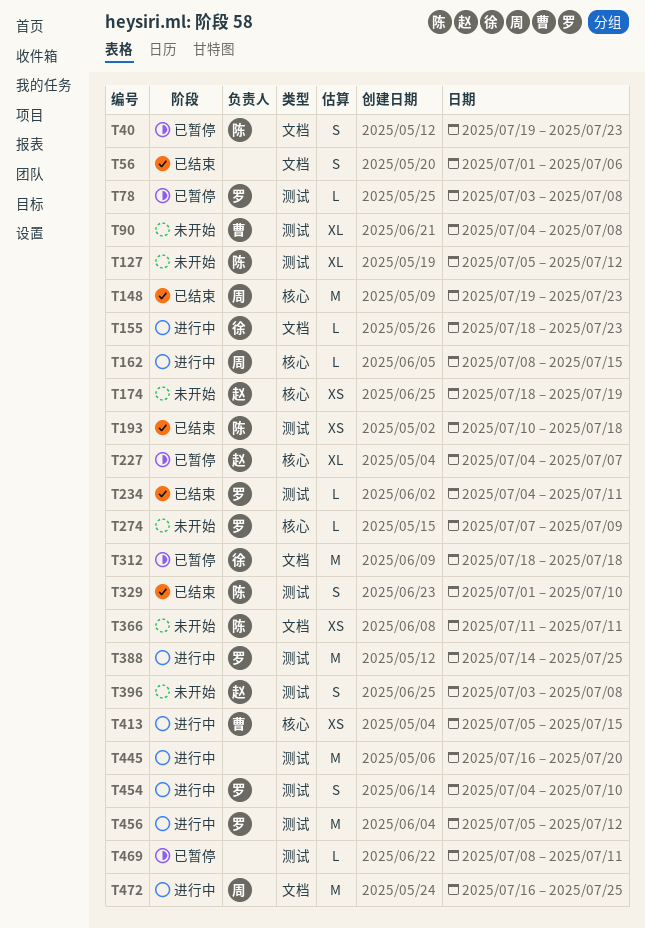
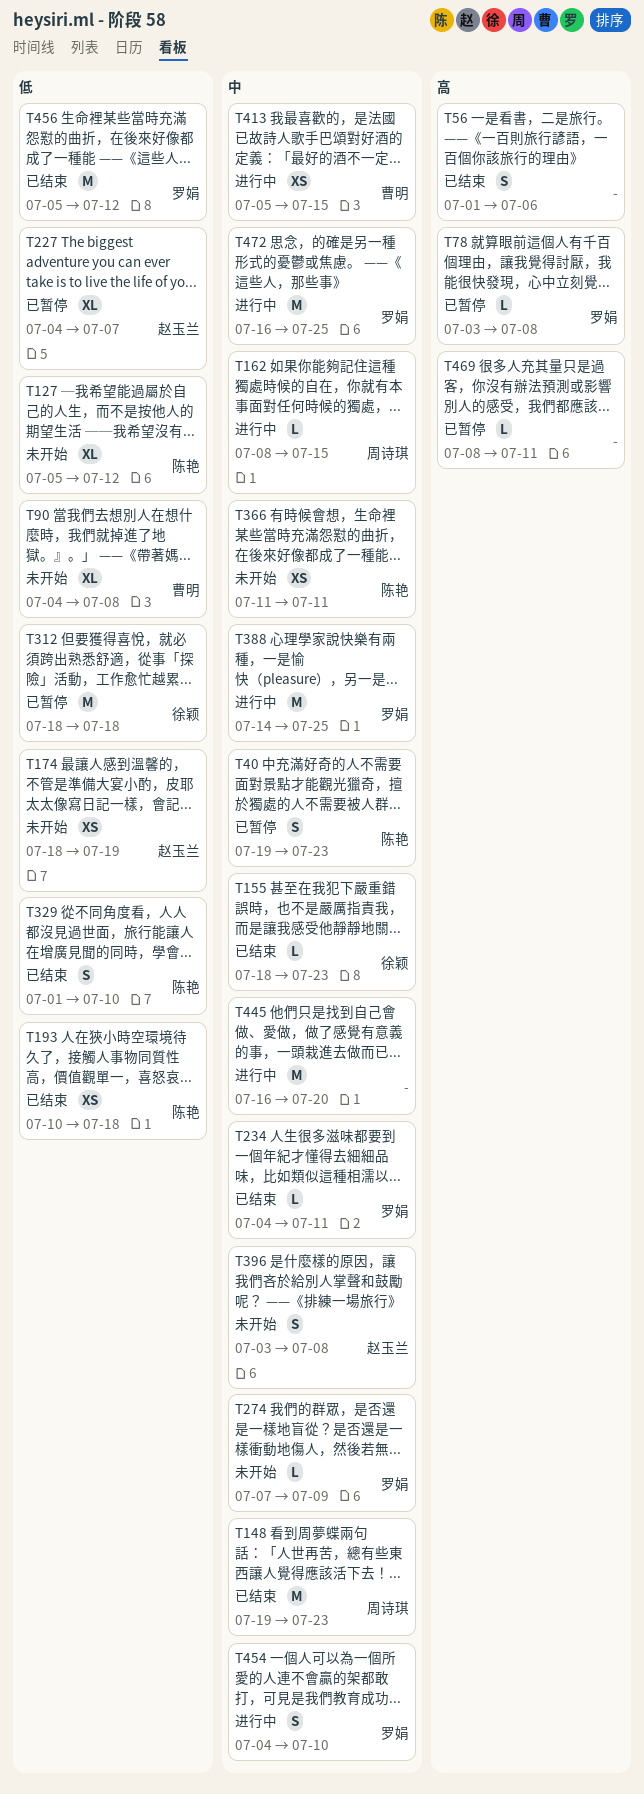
T155, status: 进行中 -> 已结束
T456, status: 进行中 -> 已结束
T472, owner: 周诗琪 -> 罗娟

